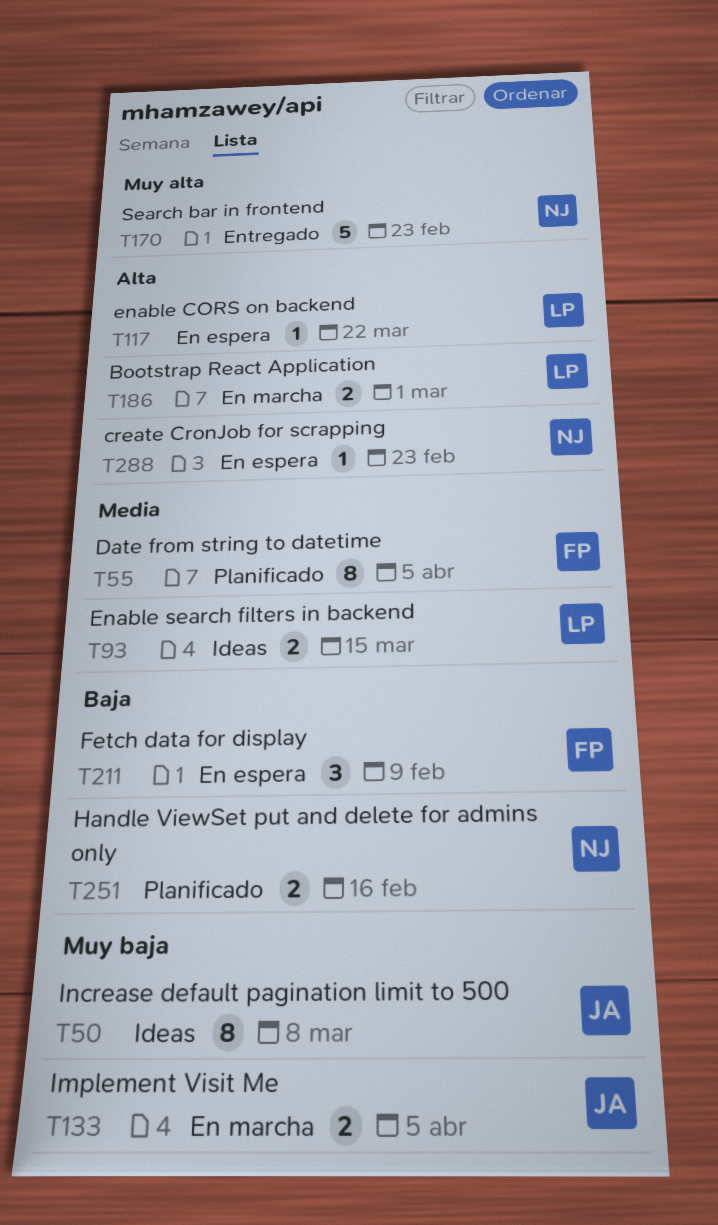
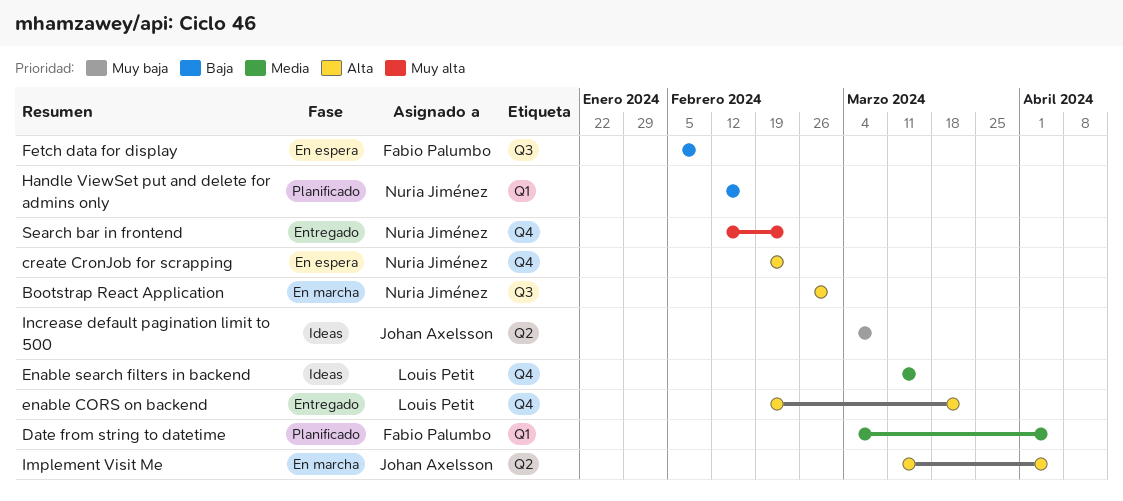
Bootstrap React Application, owner: Louis Petit -> Nuria Jiménez
enable CORS on backend, status: En espera -> Entregado
Implement Visit Me, priority: Muy baja -> Alta

